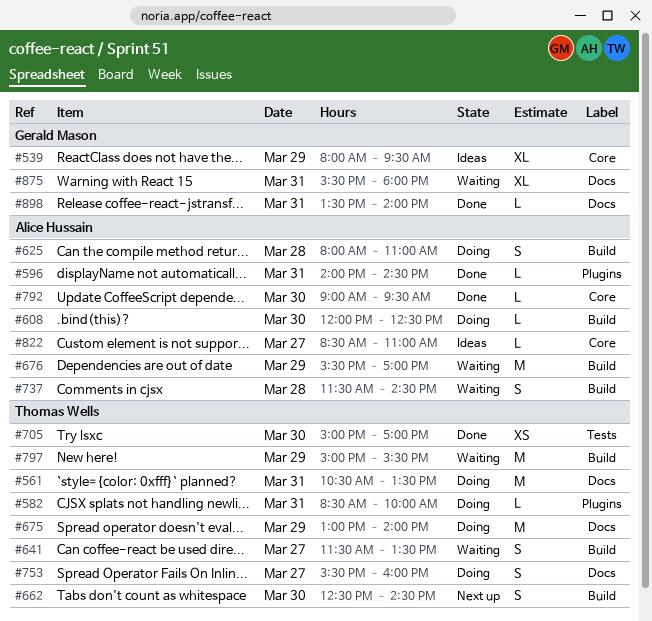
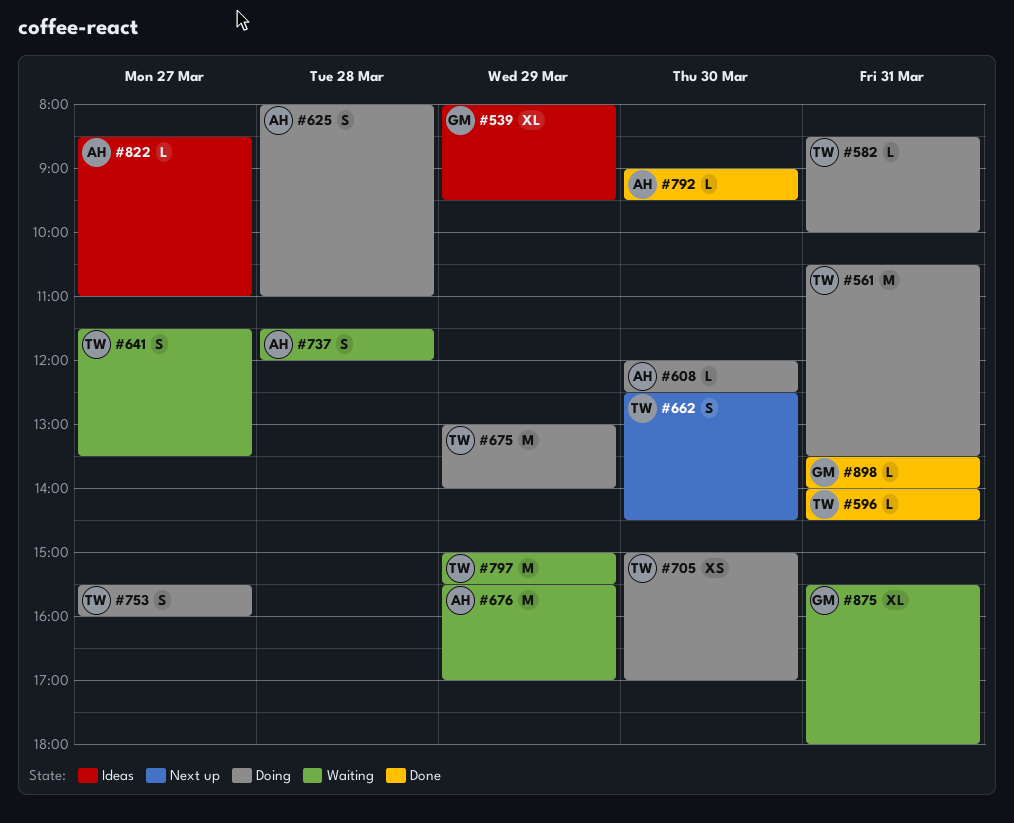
#596, owner: Alice Hussain -> Thomas Wells
#705, status: Done -> Doing
#737, ends: 14:30 -> 12:00

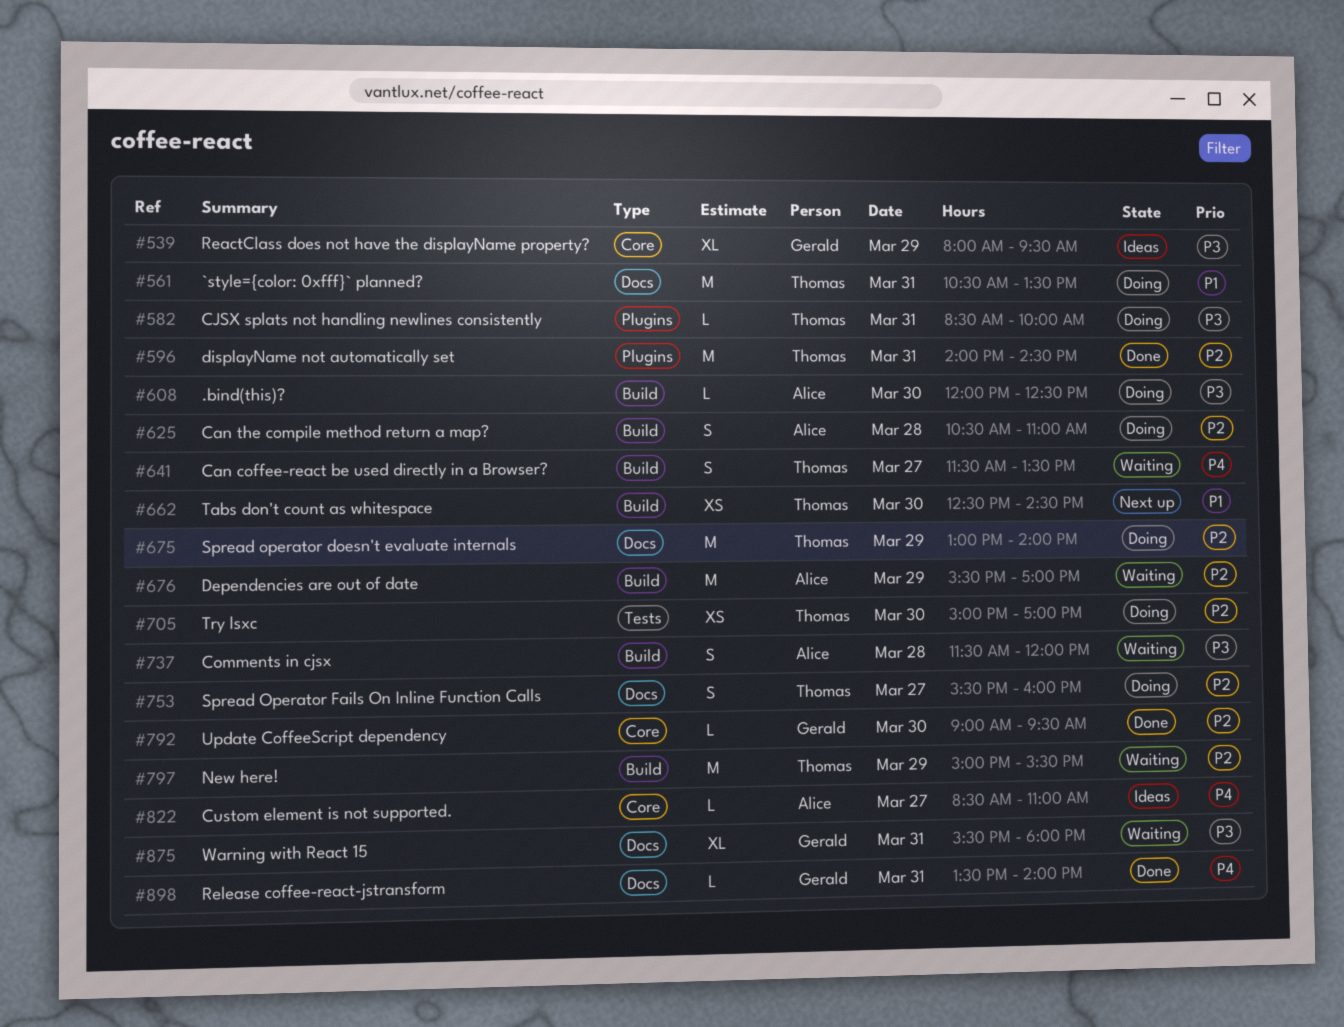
#596, estimate: L -> M
#625, begins: 08:00 -> 10:30
#662, estimate: S -> XS
#792, owner: Alice -> Gerald

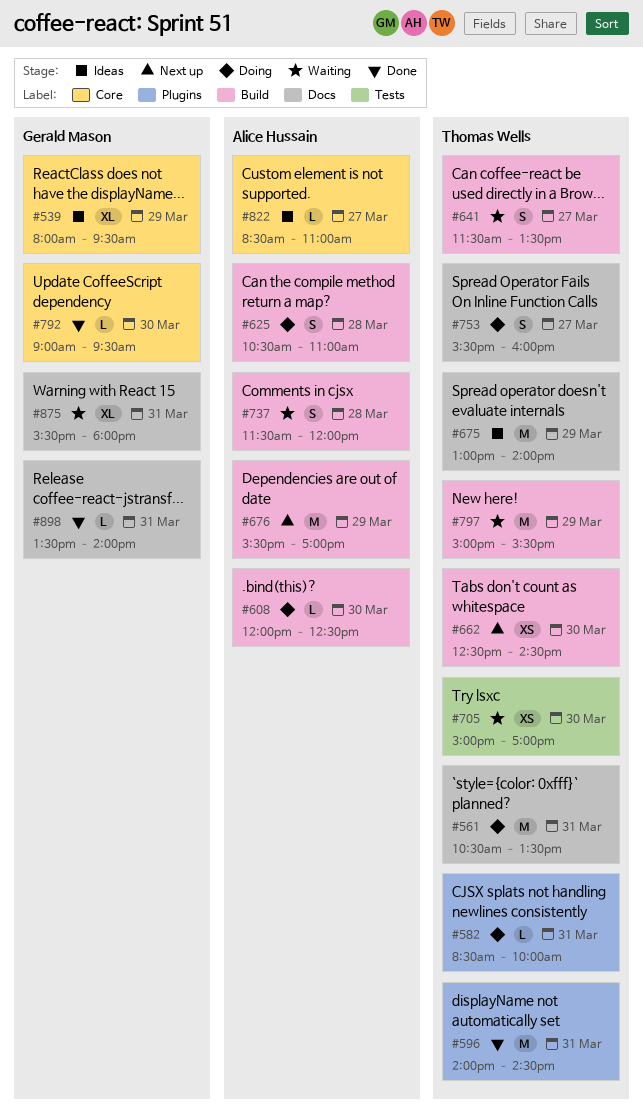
#675, status: Doing -> Ideas
#676, status: Waiting -> Next up
#705, status: Doing -> Waiting

